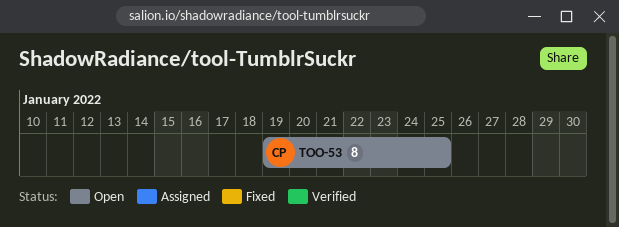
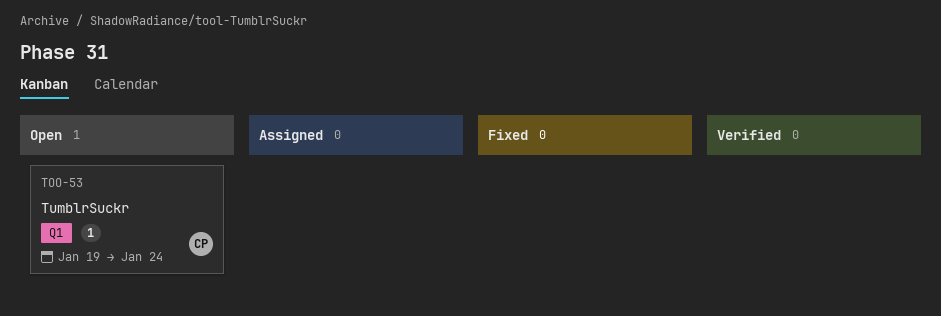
TOO-53, estimate: 8 -> 1
TOO-53, due: Jan 25 -> Jan 24

